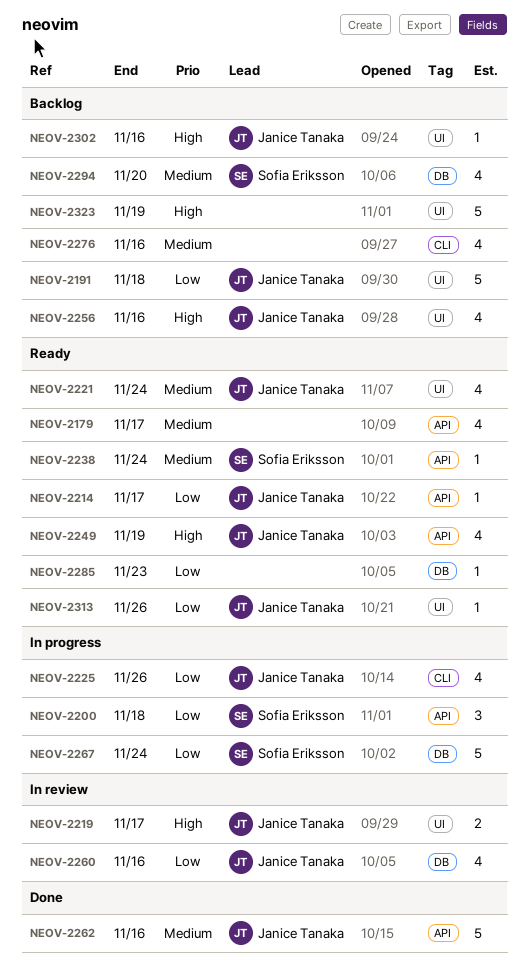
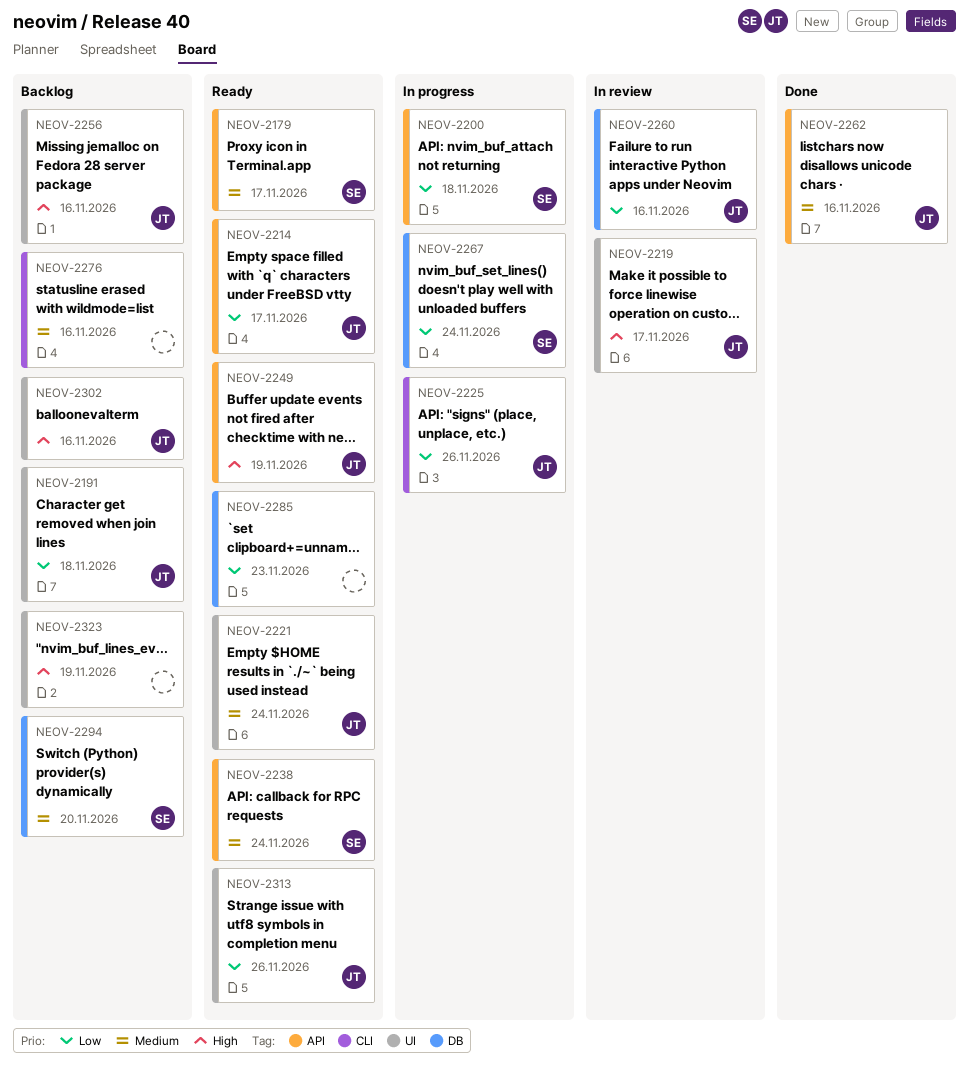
NEOV-2179, owner: none -> Sofia Eriksson

